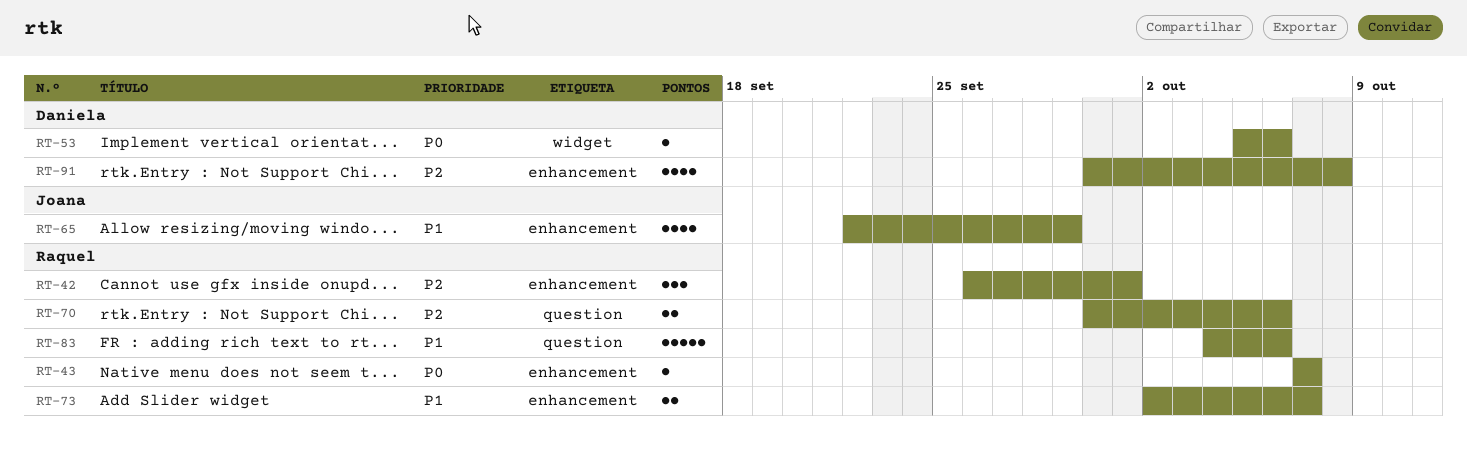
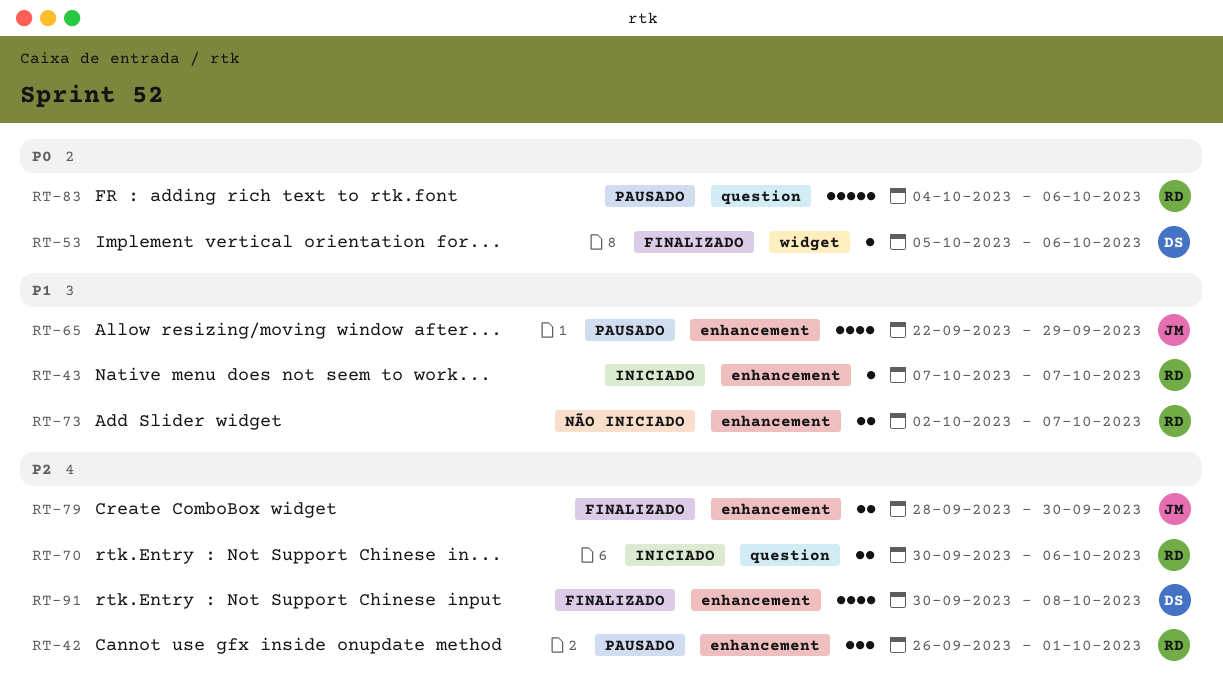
RT-43, priority: P0 -> P1
RT-79: none -> present
RT-83, priority: P1 -> P0

